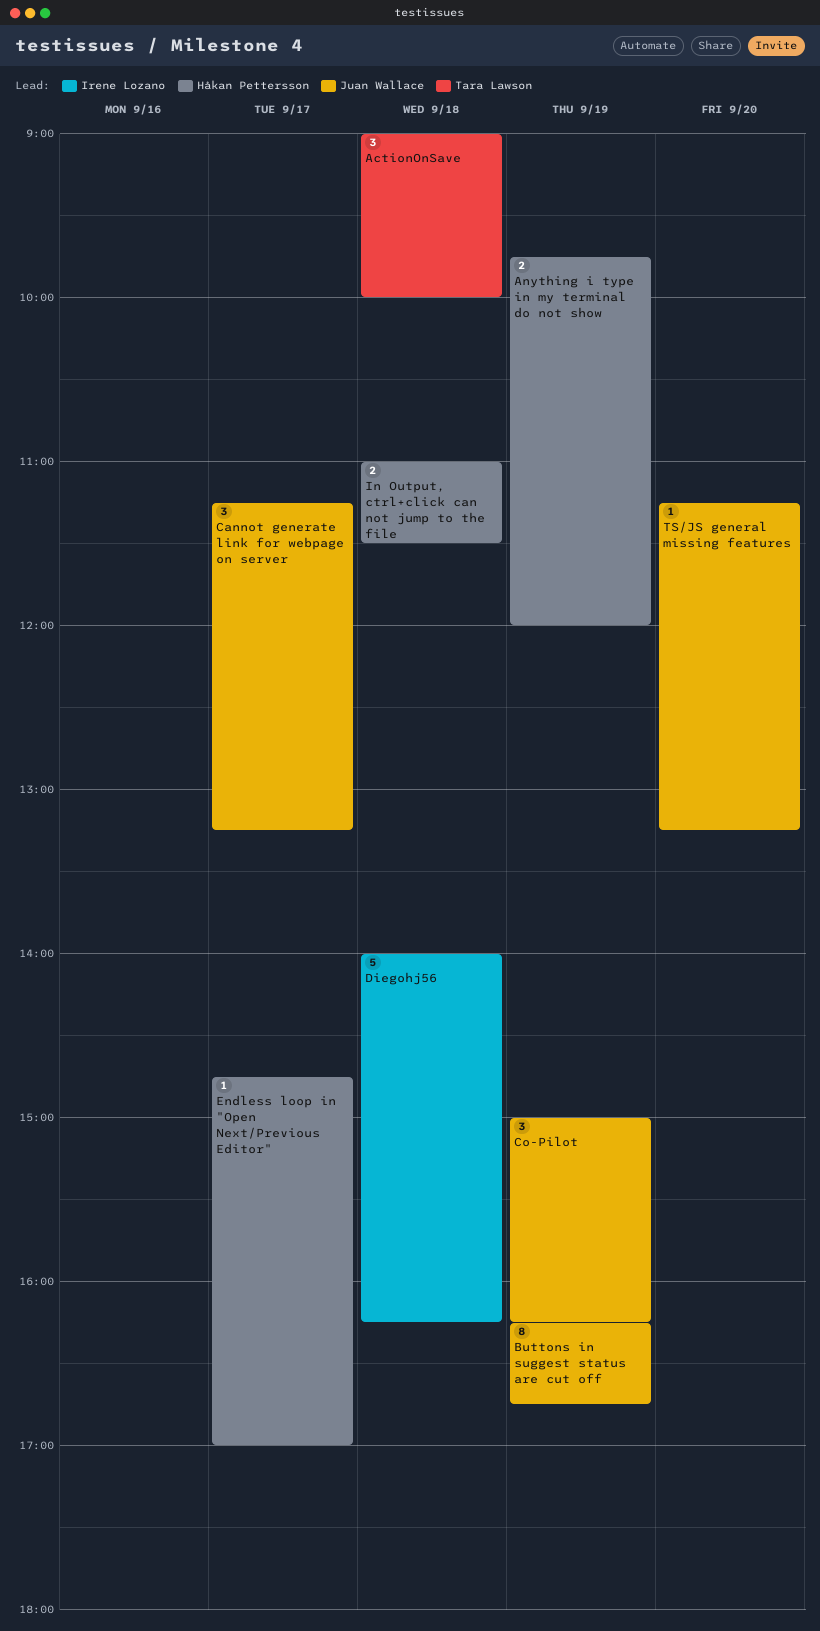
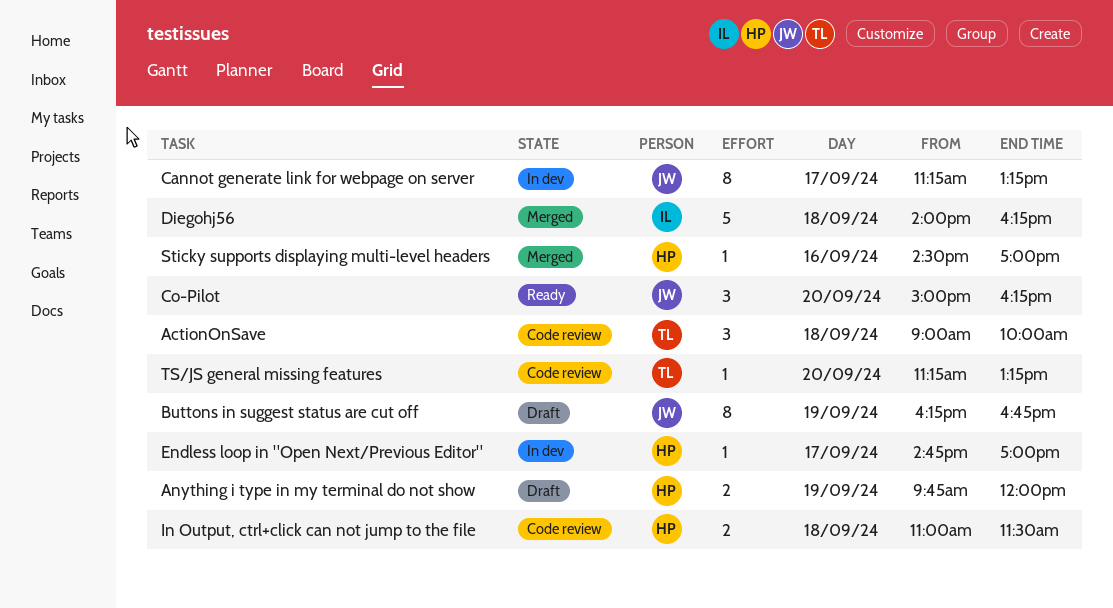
Cannot generate link for webpage on server, estimate: 3 -> 8
Co-Pilot, day: Sep 19 -> Sep 20
Sticky supports displaying multi-level headers: none -> present
TS/JS general missing features, owner: Juan Wallace -> Tara Lawson

